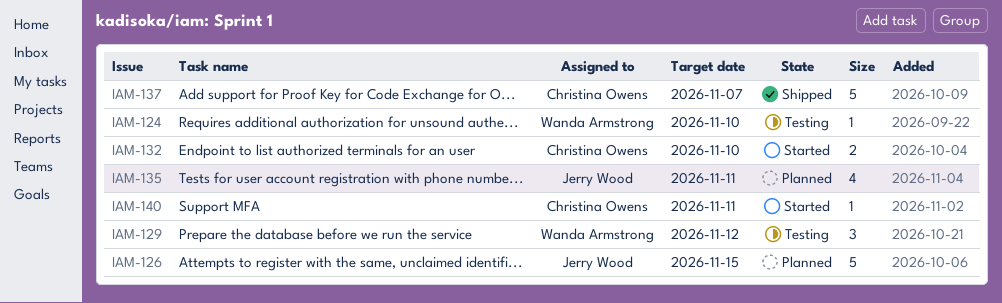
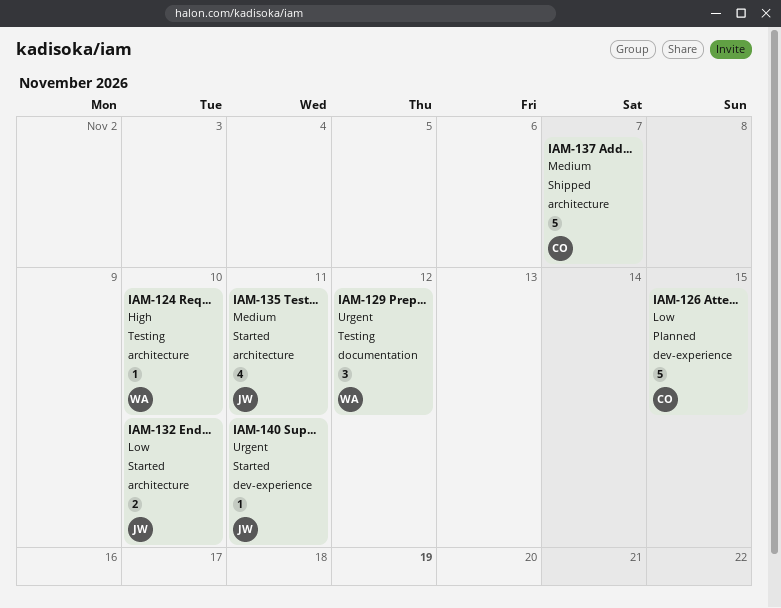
IAM-126, owner: Jerry Wood -> Christina Owens
IAM-132, owner: Christina Owens -> Jerry Wood
IAM-135, status: Planned -> Started
IAM-140, owner: Christina Owens -> Jerry Wood

